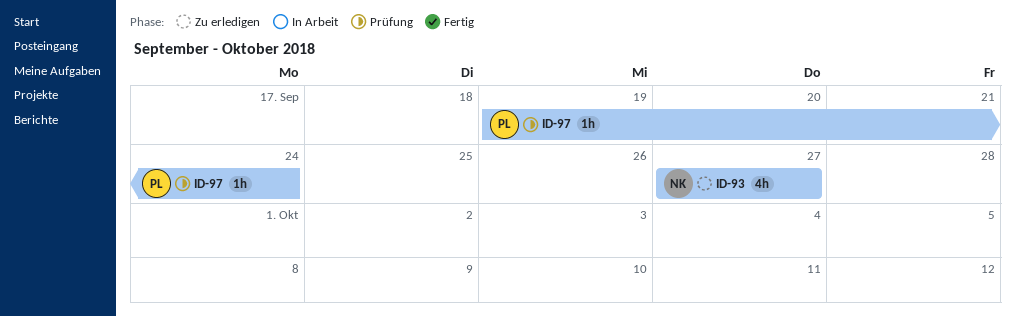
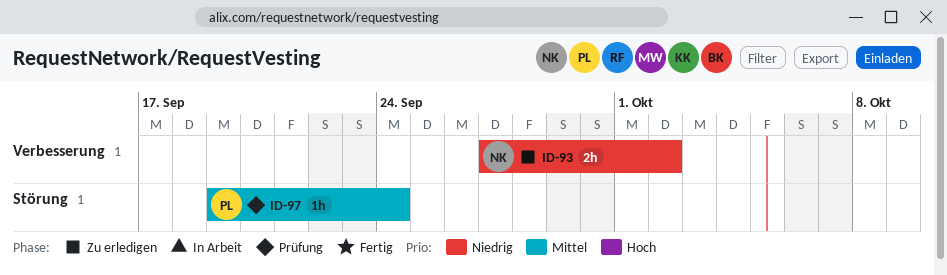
ID-93, estimate: 4h -> 2h
ID-93, due: Sep 27 -> Oct 2

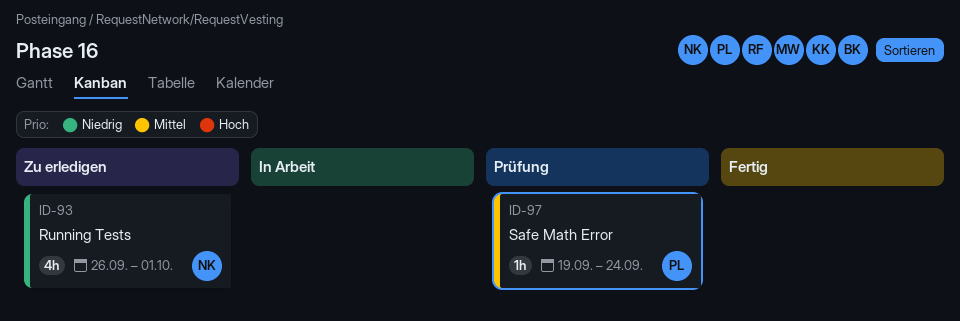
ID-93, estimate: 2h -> 4h
ID-93, start: Sep 27 -> Sep 26
ID-93, due: Oct 2 -> Oct 1

